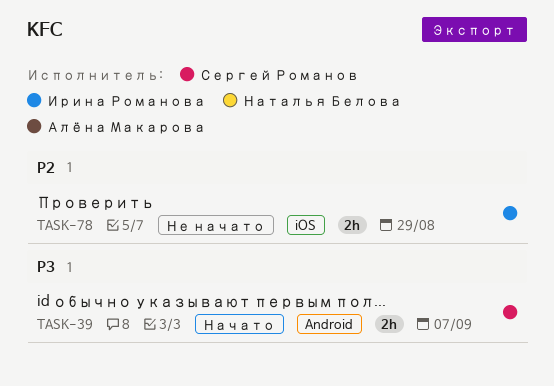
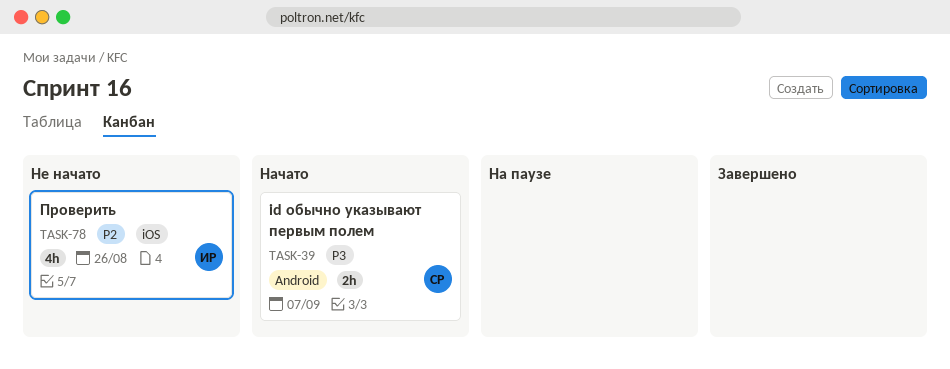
TASK-78, estimate: 2h -> 4h
TASK-78, due: Aug 29 -> Aug 26

